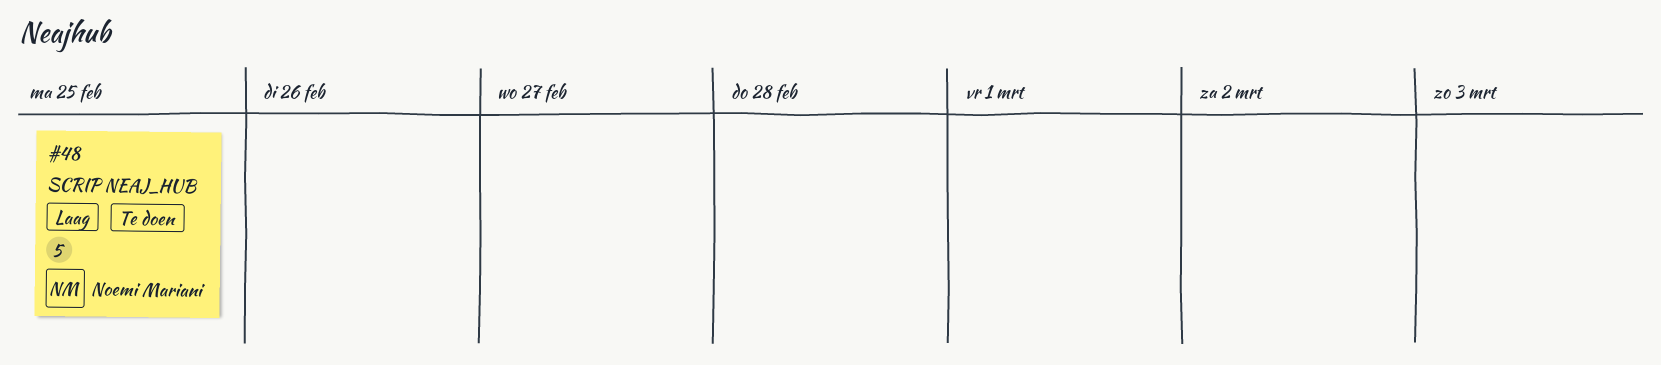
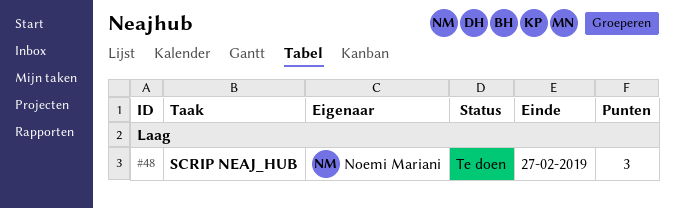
#48, estimate: 5 -> 3
#48, due: Feb 25 -> Feb 27

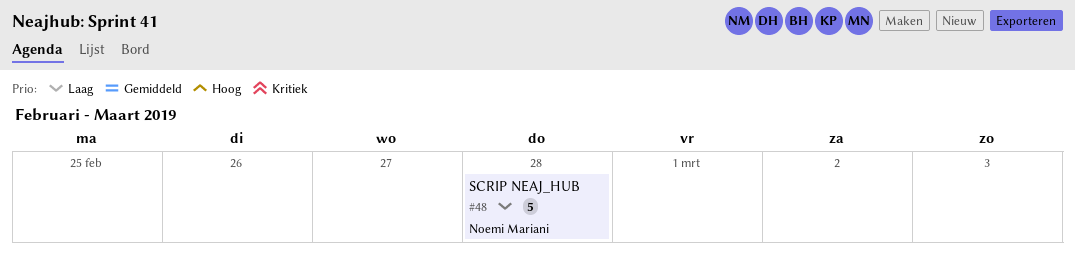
#48, estimate: 3 -> 5
#48, due: Feb 27 -> Feb 28

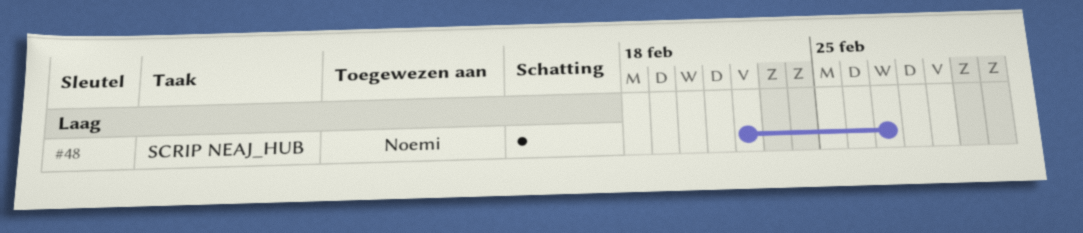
#48, estimate: 5 -> 1
#48, due: Feb 28 -> Feb 27

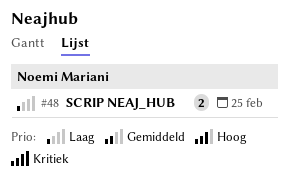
#48, estimate: 1 -> 2
#48, due: Feb 27 -> Feb 25

